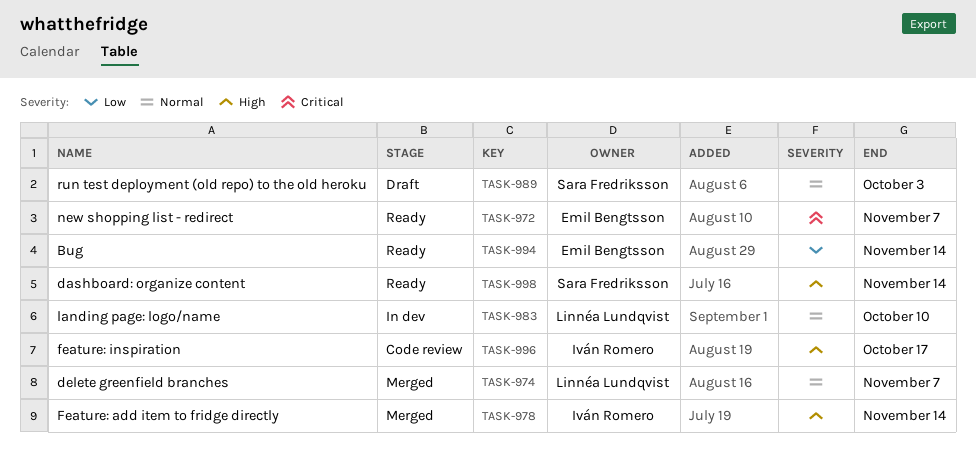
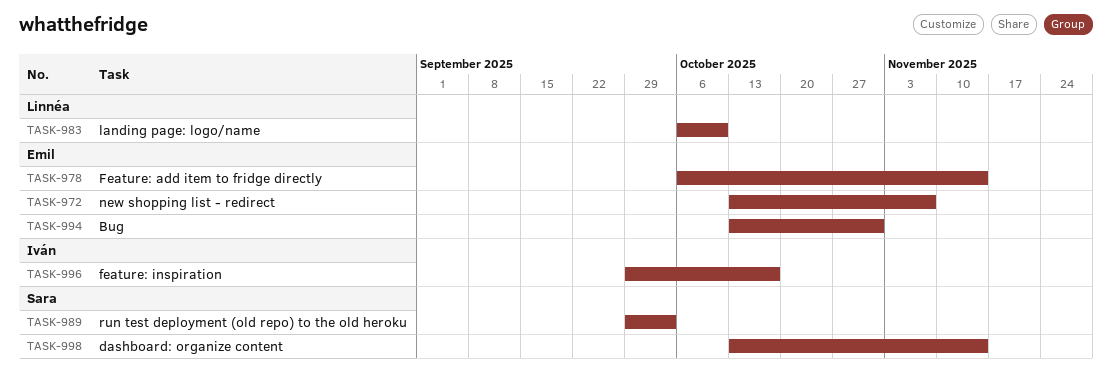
TASK-974: present -> none
TASK-978, owner: Iván Romero -> Emil Bengtsson
TASK-994, due: Nov 14 -> Oct 31

